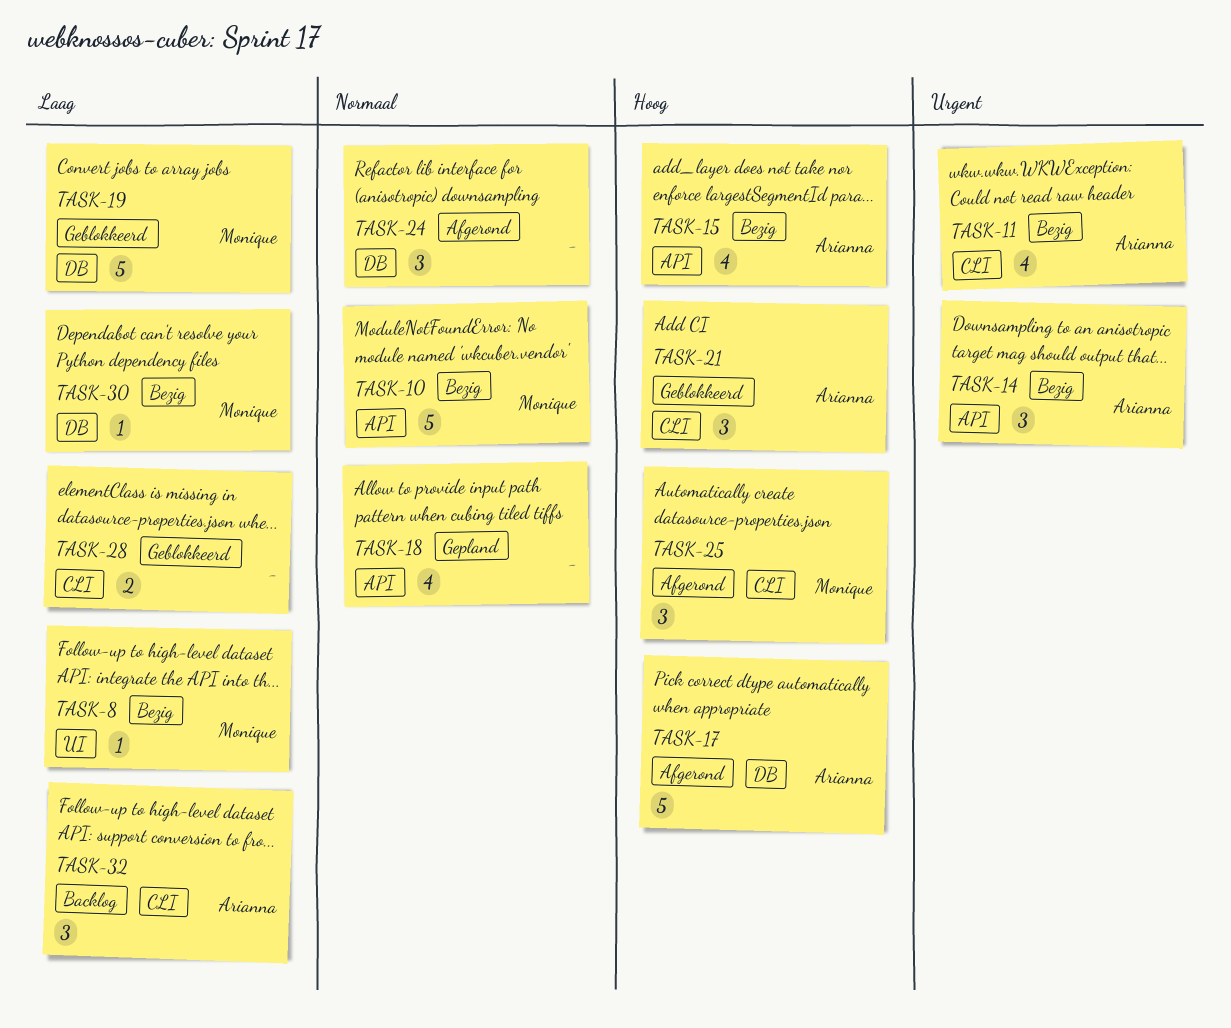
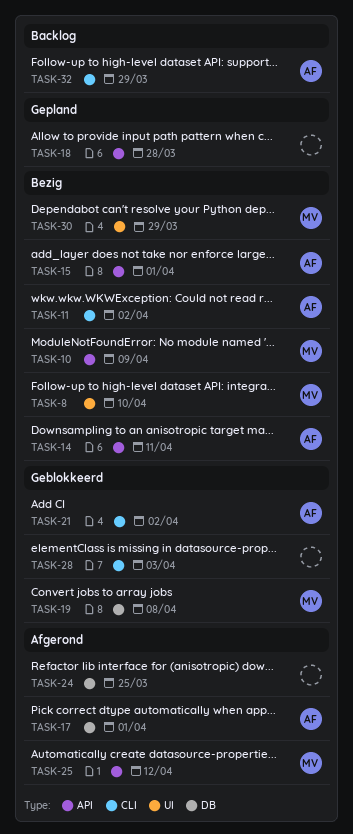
TASK-25, label: CLI -> API
TASK-30, label: DB -> UI

